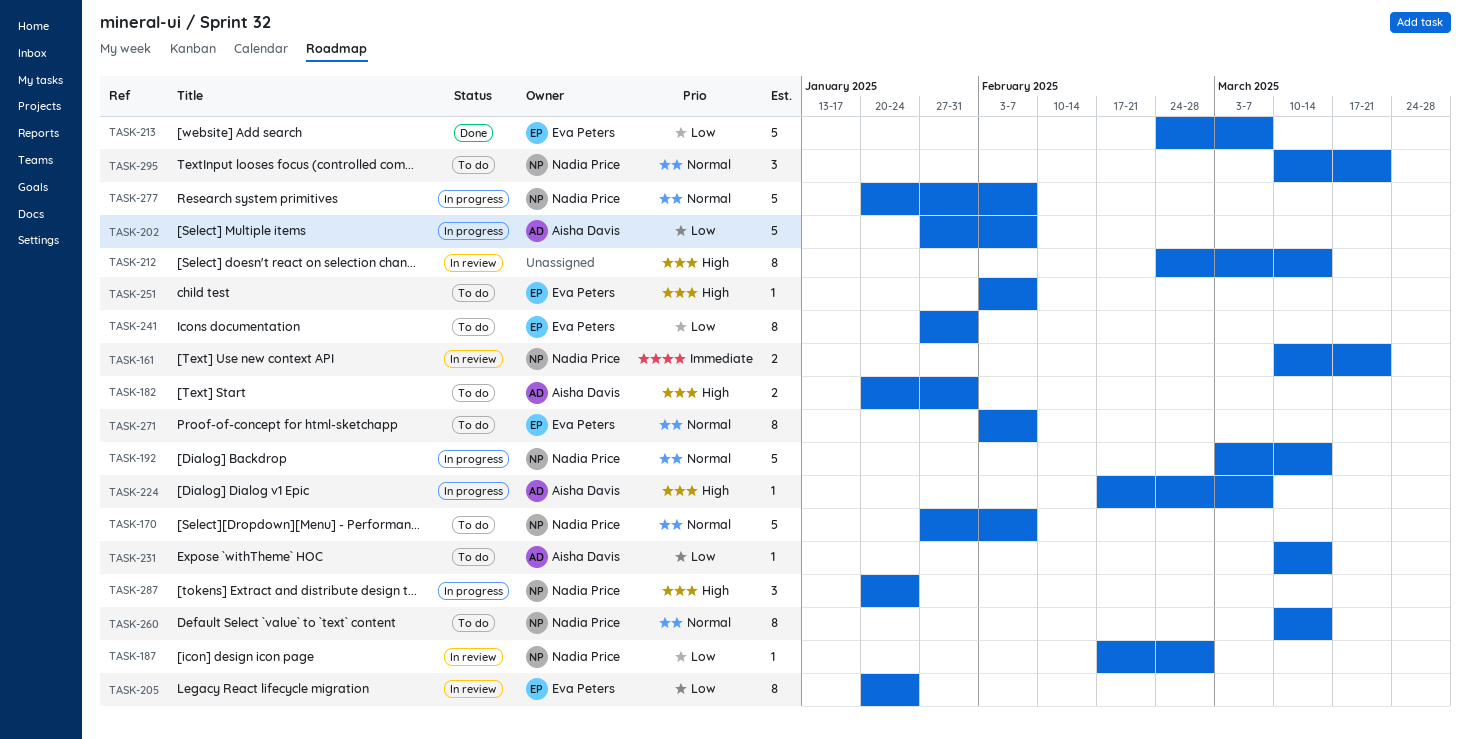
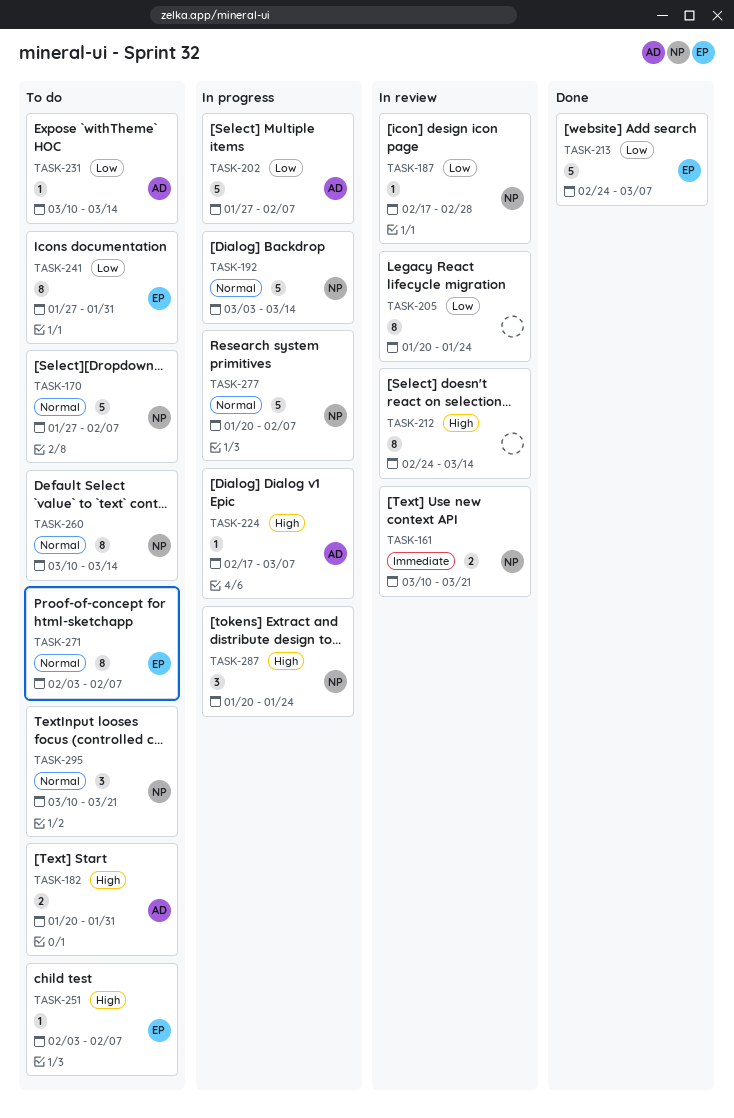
TASK-205, owner: Eva Peters -> none

